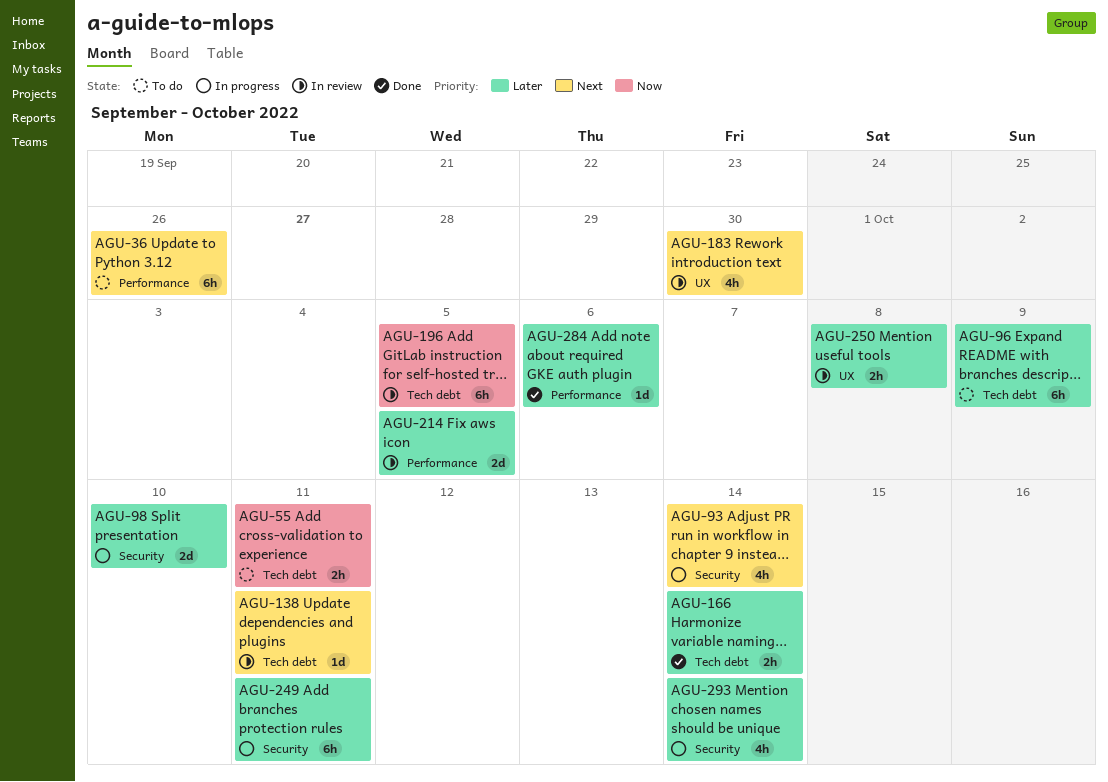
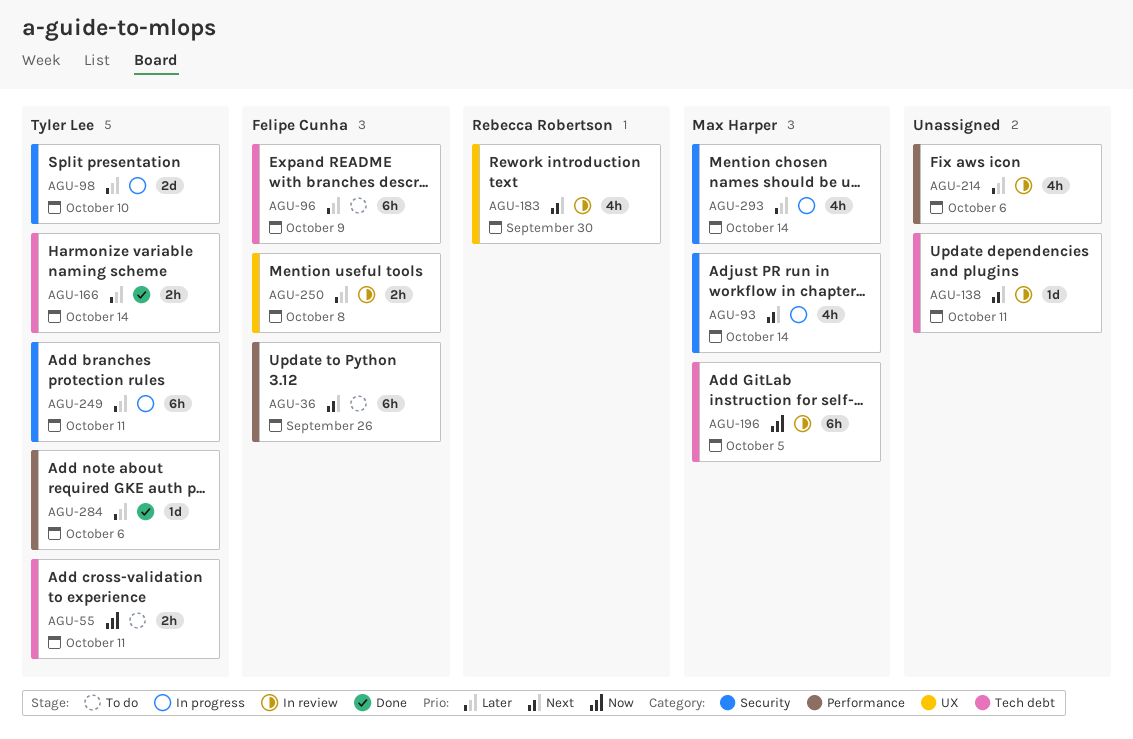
AGU-214, estimate: 2d -> 4h
AGU-214, due: Oct 5 -> Oct 6

